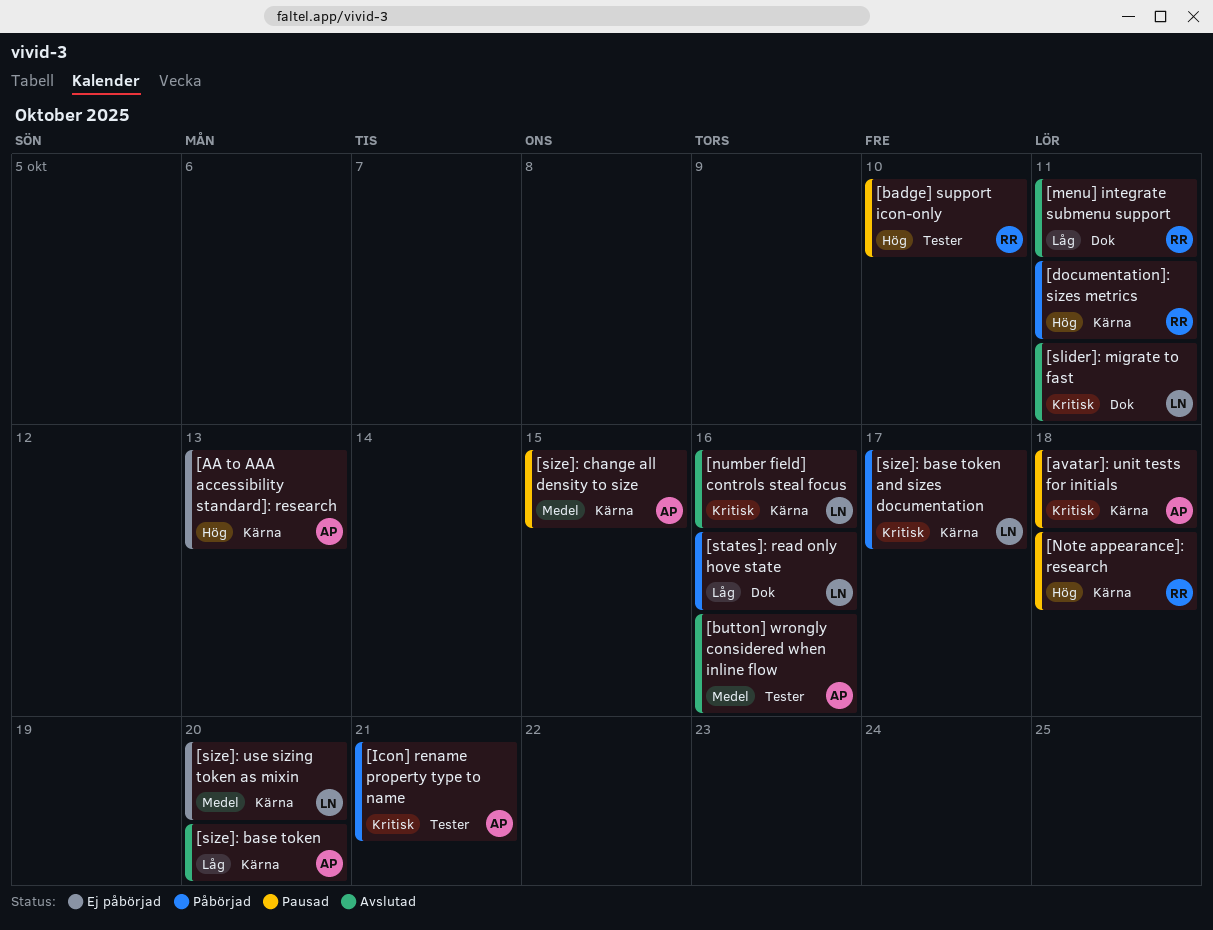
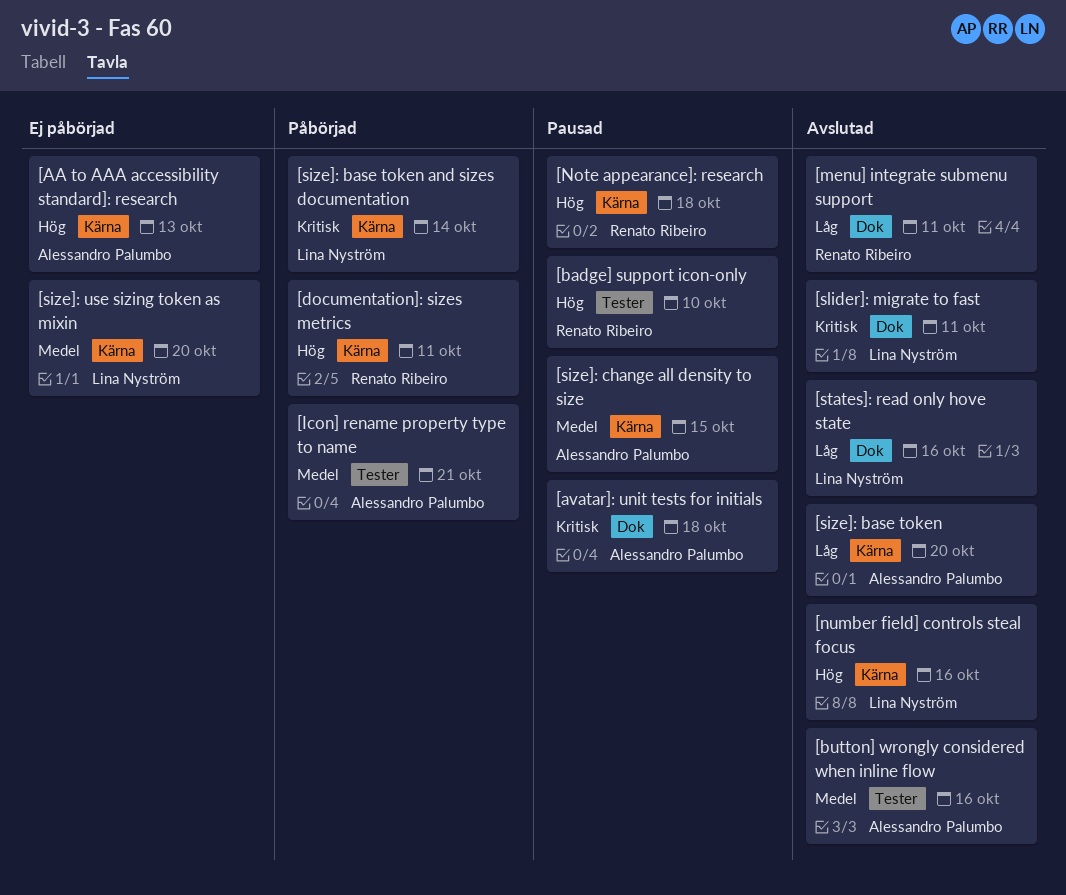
[avatar]: unit tests for initials, label: Kärna -> Dok
[Icon] rename property type to name, priority: Kritisk -> Medel
[number field] controls steal focus, priority: Kritisk -> Hög
[size]: base token and sizes documentation, due: Oct 17 -> Oct 14
[states]: read only hove state, status: Påbörjad -> Avslutad

